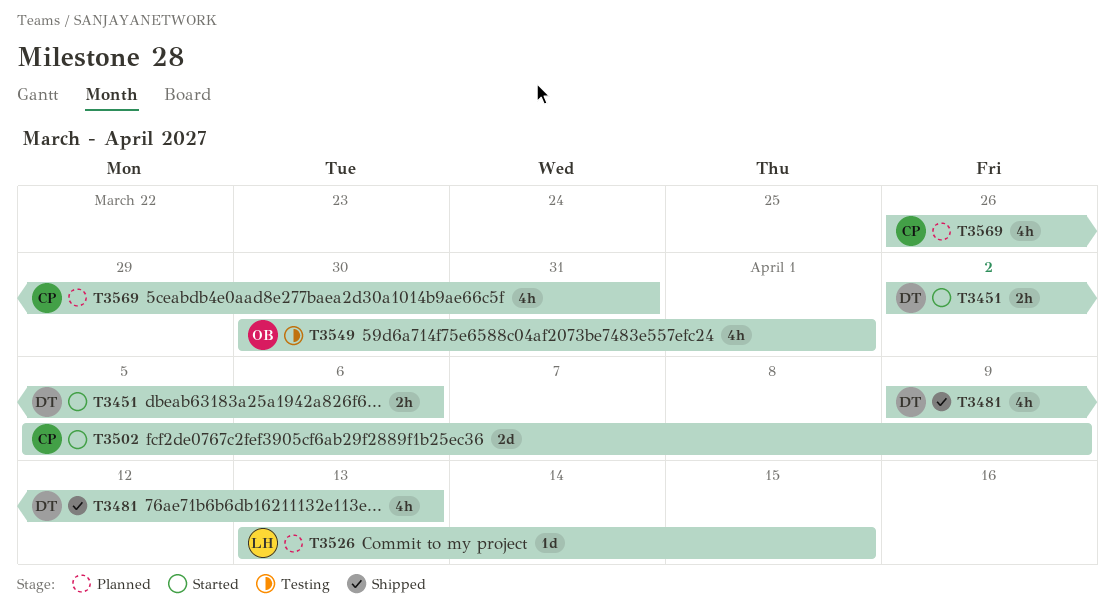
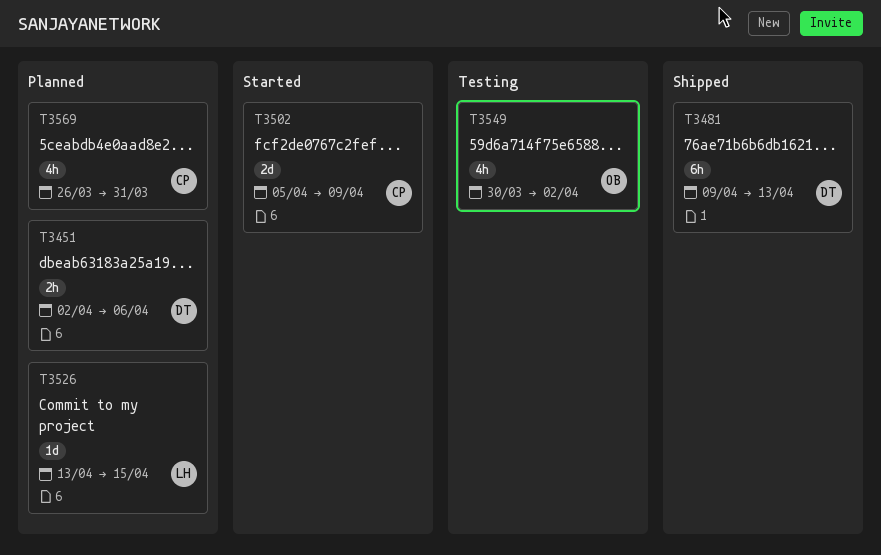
T3451, status: Started -> Planned
T3481, estimate: 4h -> 6h
T3549, due: Apr 1 -> Apr 2

